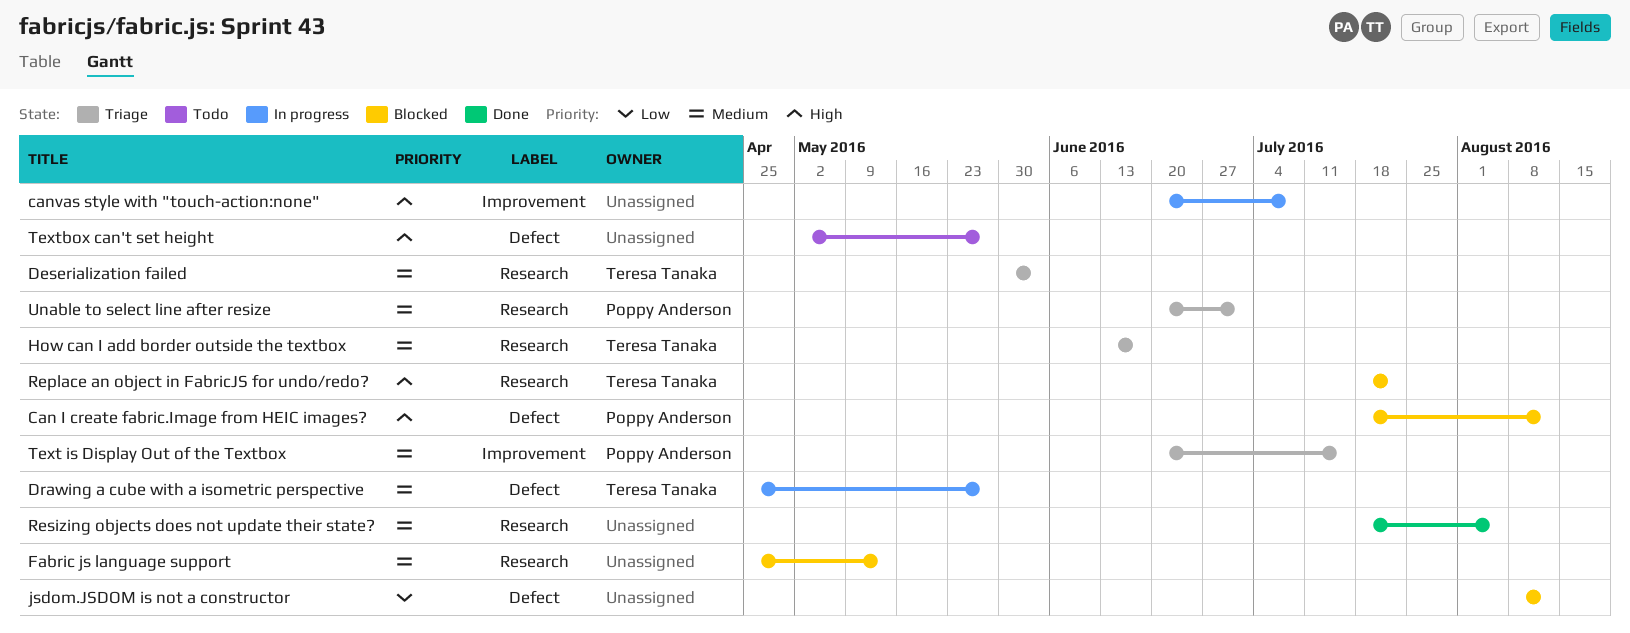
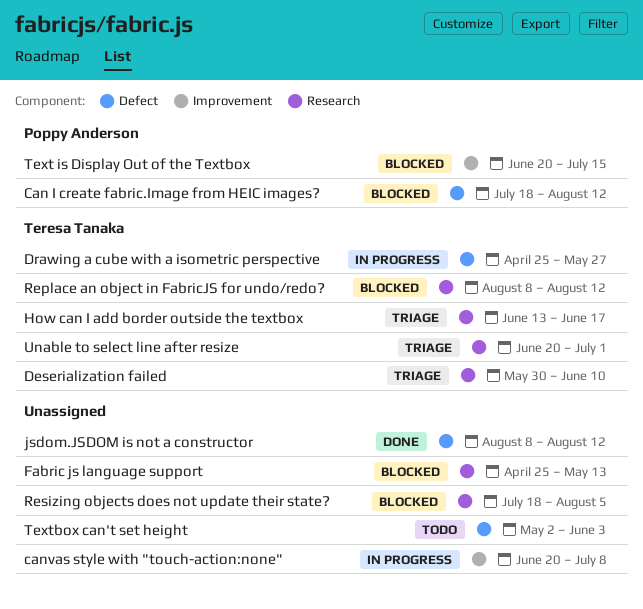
Deserialization failed, due: Jun 3 -> Jun 10
jsdom.JSDOM is not a constructor, status: Blocked -> Done
Replace an object in FabricJS for undo/redo?, start: Jul 18 -> Aug 8
Replace an object in FabricJS for undo/redo?, due: Jul 22 -> Aug 12
Resizing objects does not update their state?, status: Done -> Blocked
Text is Display Out of the Textbox, status: Triage -> Blocked
Textbox can't set height, due: May 27 -> Jun 3
Unable to select line after resize, owner: Poppy Anderson -> Teresa Tanaka

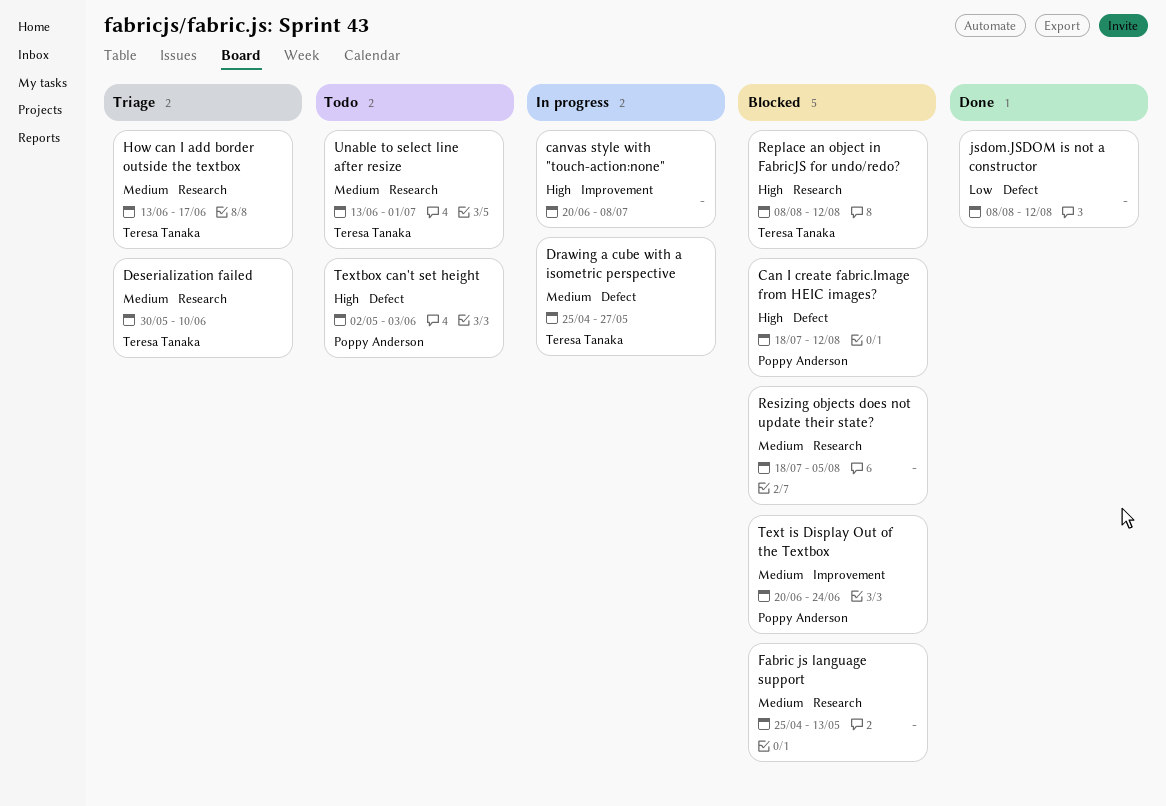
Text is Display Out of the Textbox, due: Jul 15 -> Jun 24
Textbox can't set height, owner: none -> Poppy Anderson
Unable to select line after resize, status: Triage -> Todo
Unable to select line after resize, start: Jun 20 -> Jun 13

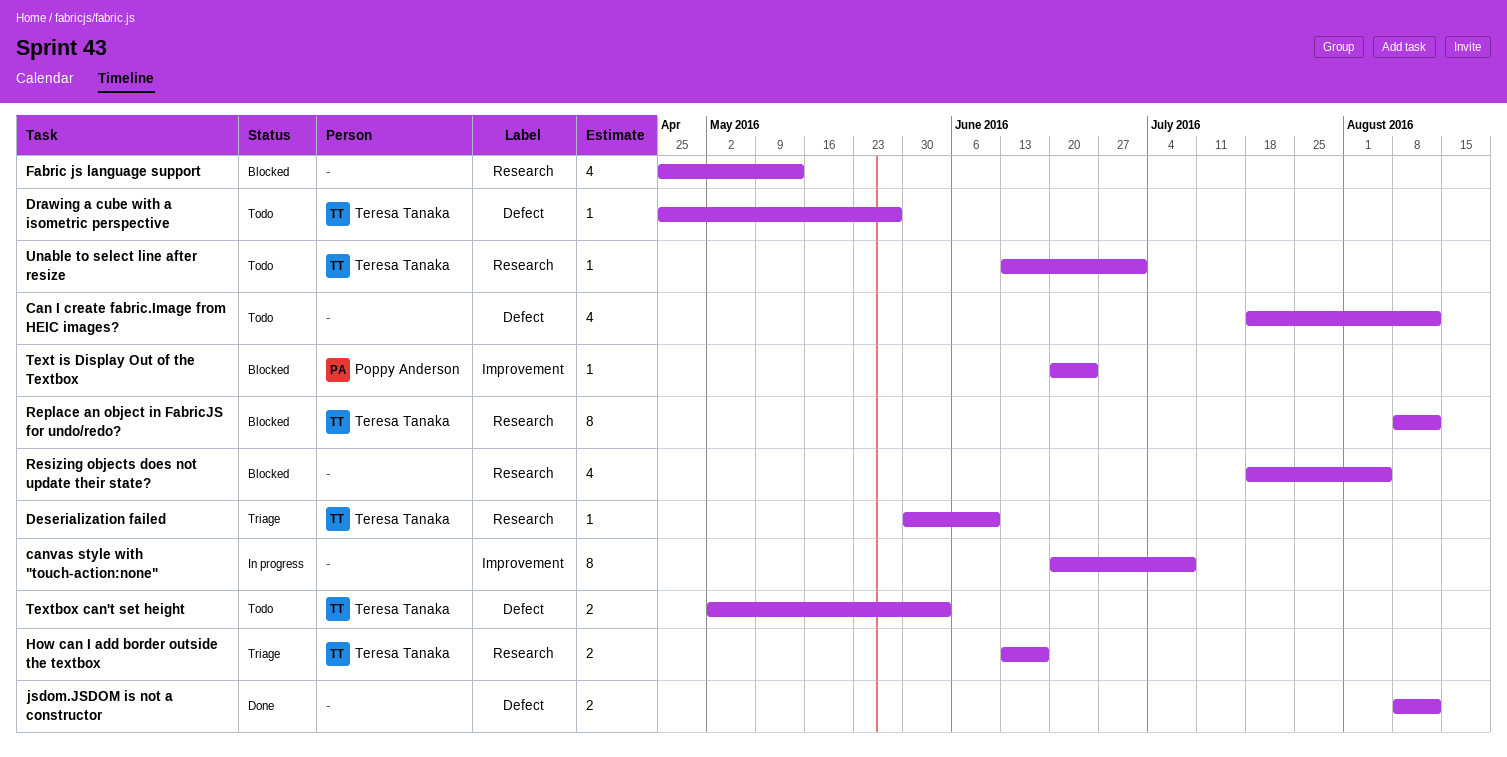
Can I create fabric.Image from HEIC images?, status: Blocked -> Todo
Can I create fabric.Image from HEIC images?, owner: Poppy Anderson -> none
Drawing a cube with a isometric perspective, status: In progress -> Todo
Textbox can't set height, owner: Poppy Anderson -> Teresa Tanaka

